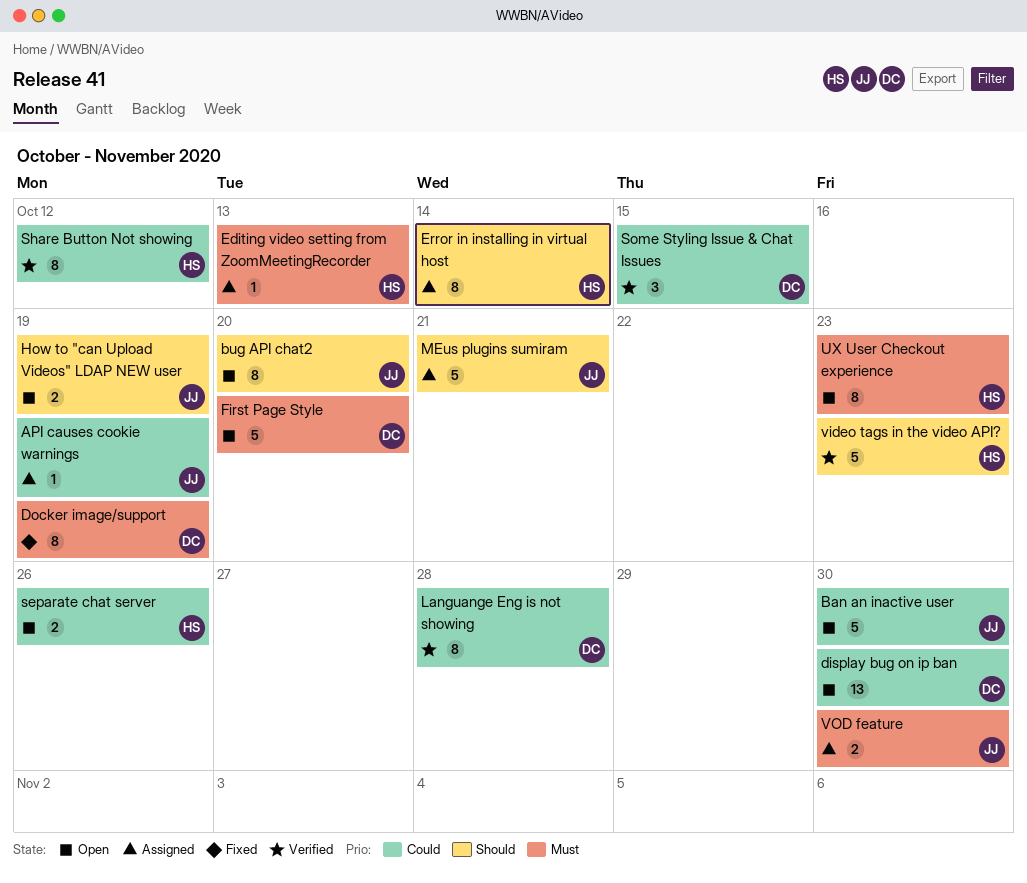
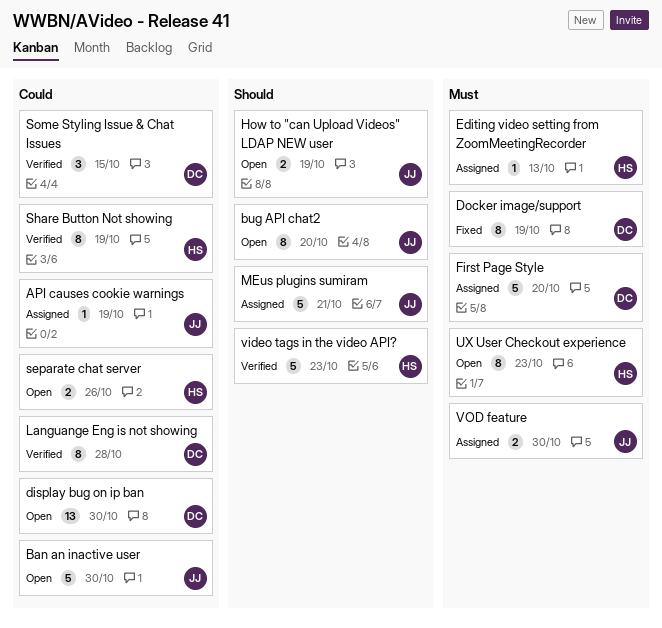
Error in installing in virtual host: present -> none
First Page Style, status: Open -> Assigned
Share Button Not showing, due: Oct 12 -> Oct 19

